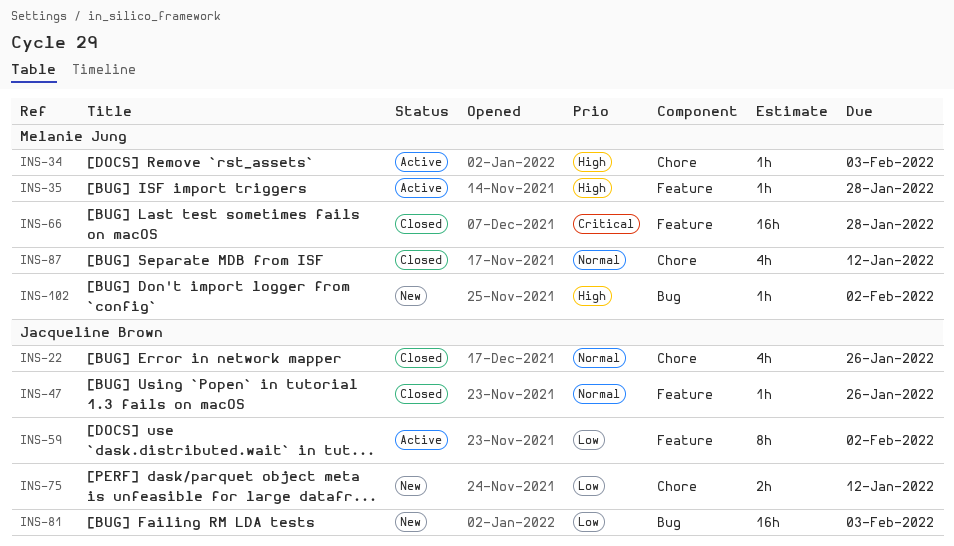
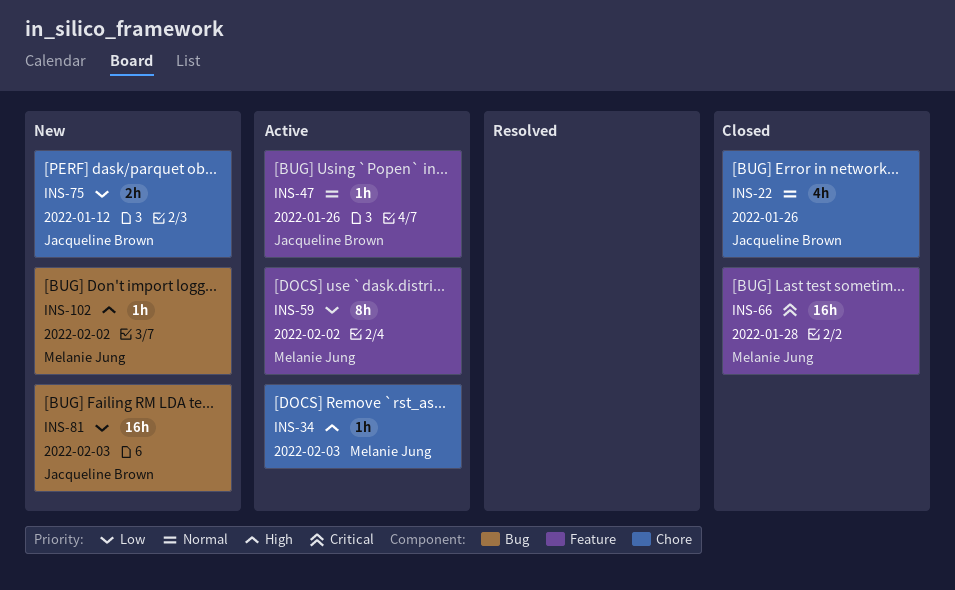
INS-35: present -> none
INS-47, status: Closed -> Active
INS-59, owner: Jacqueline Brown -> Melanie Jung
INS-87: present -> none

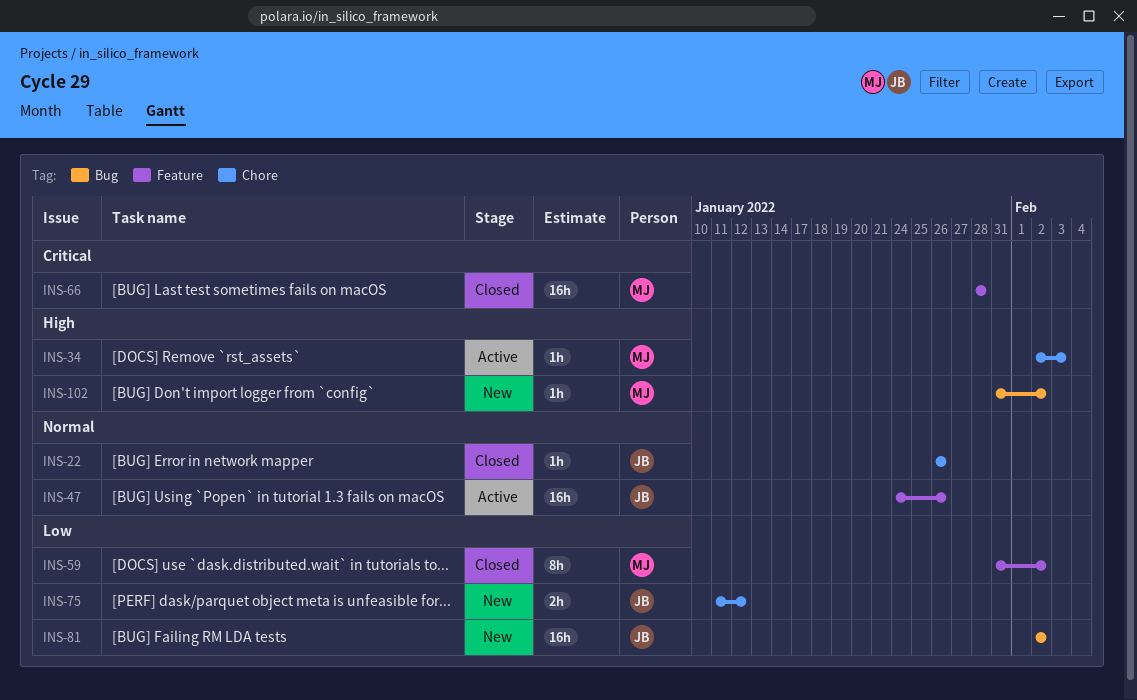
INS-22, estimate: 4h -> 1h
INS-47, estimate: 1h -> 16h
INS-59, status: Active -> Closed
INS-81, due: Feb 3 -> Feb 2

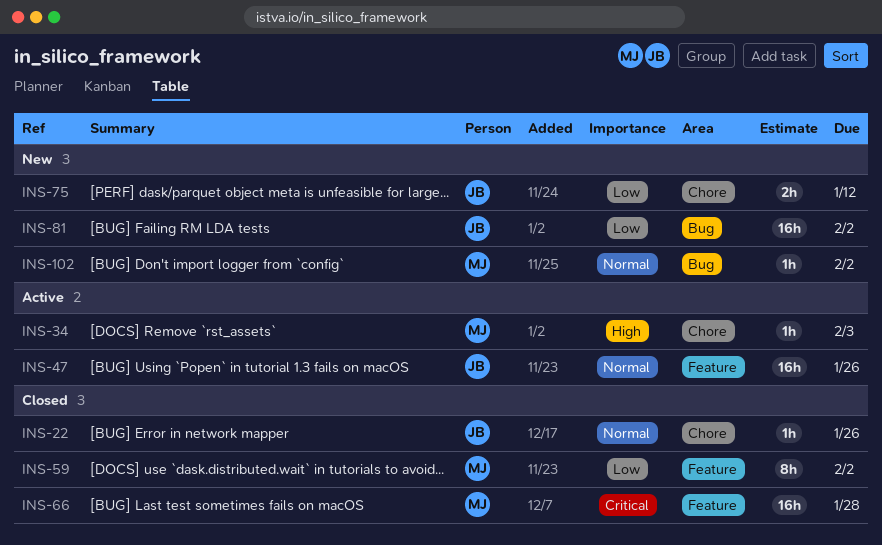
INS-102, priority: High -> Normal

